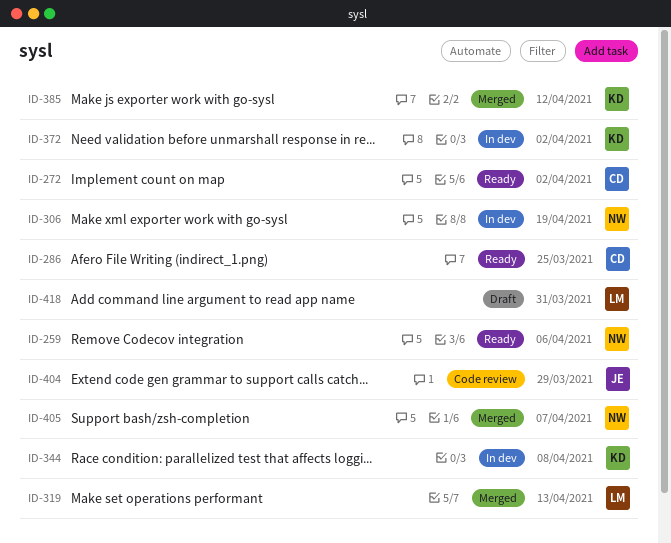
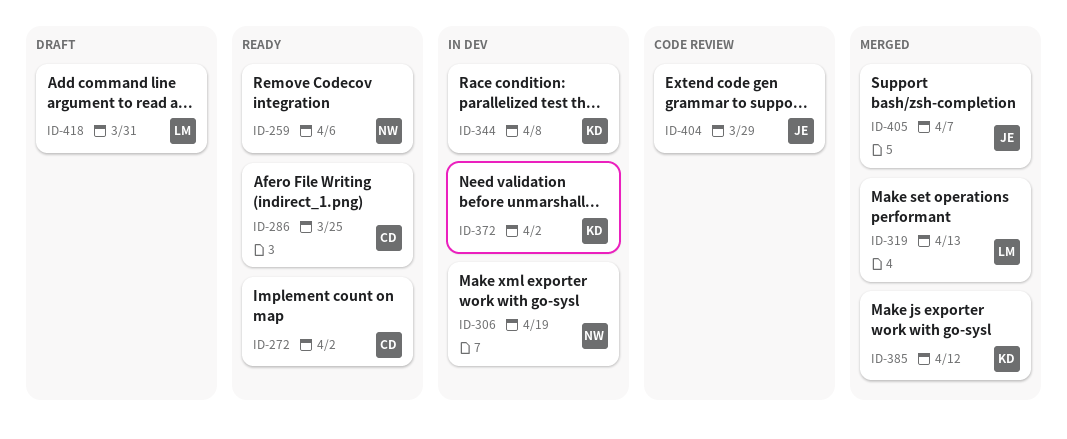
ID-405, owner: NW -> JE

